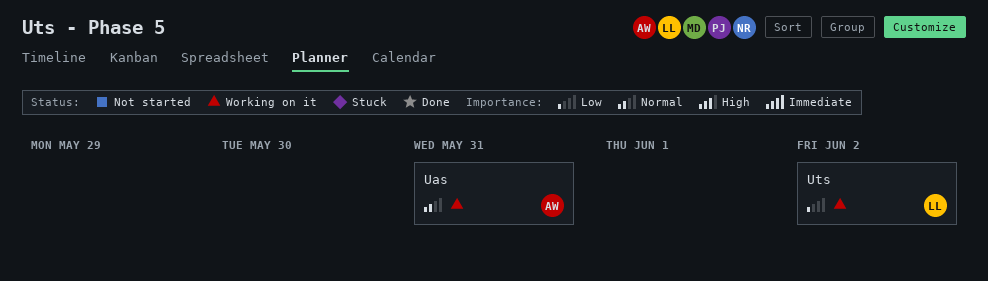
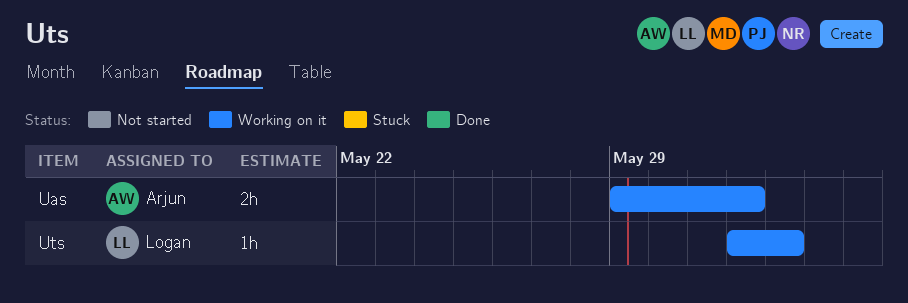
Uas, due: May 31 -> Jun 1

